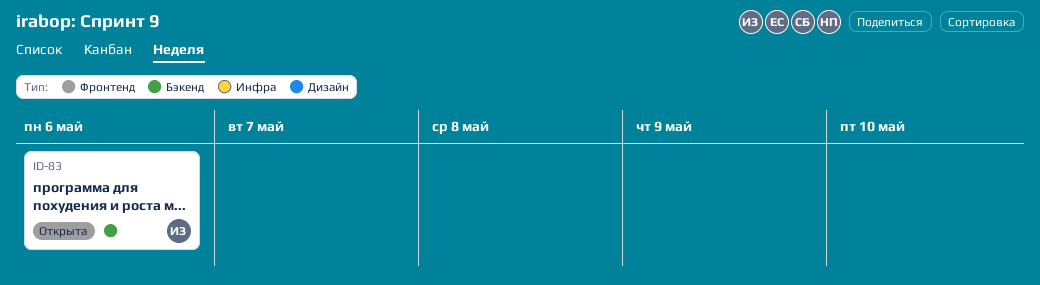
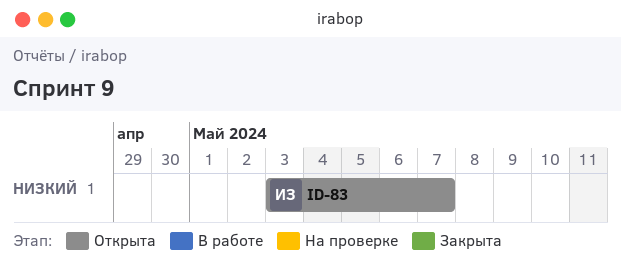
ID-83, due: May 6 -> May 7

